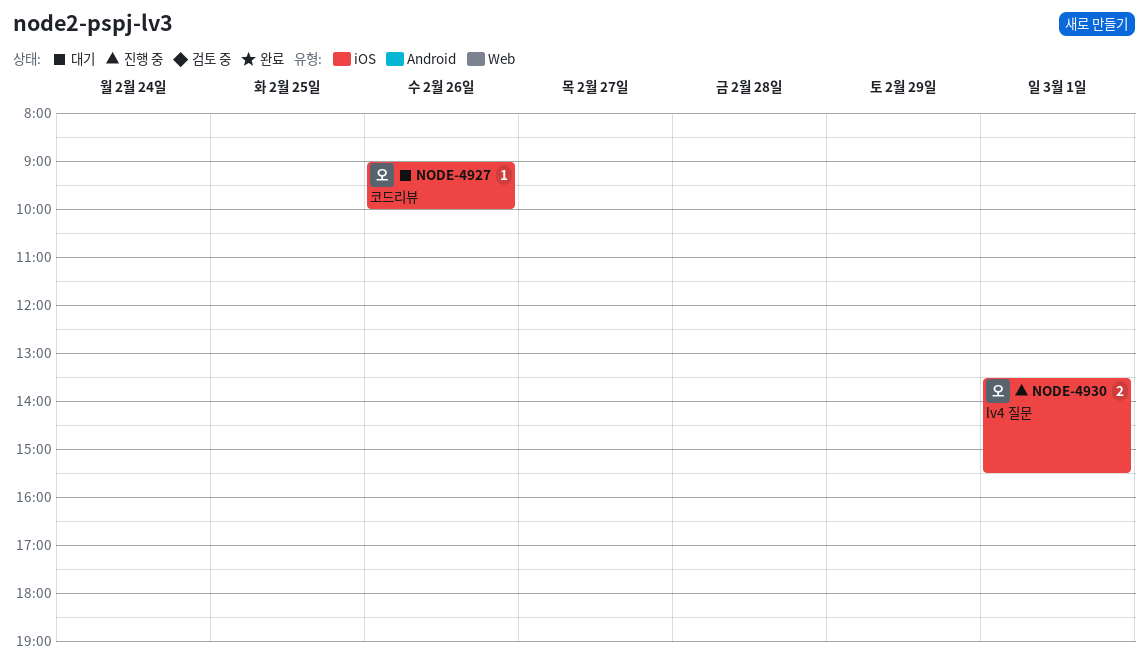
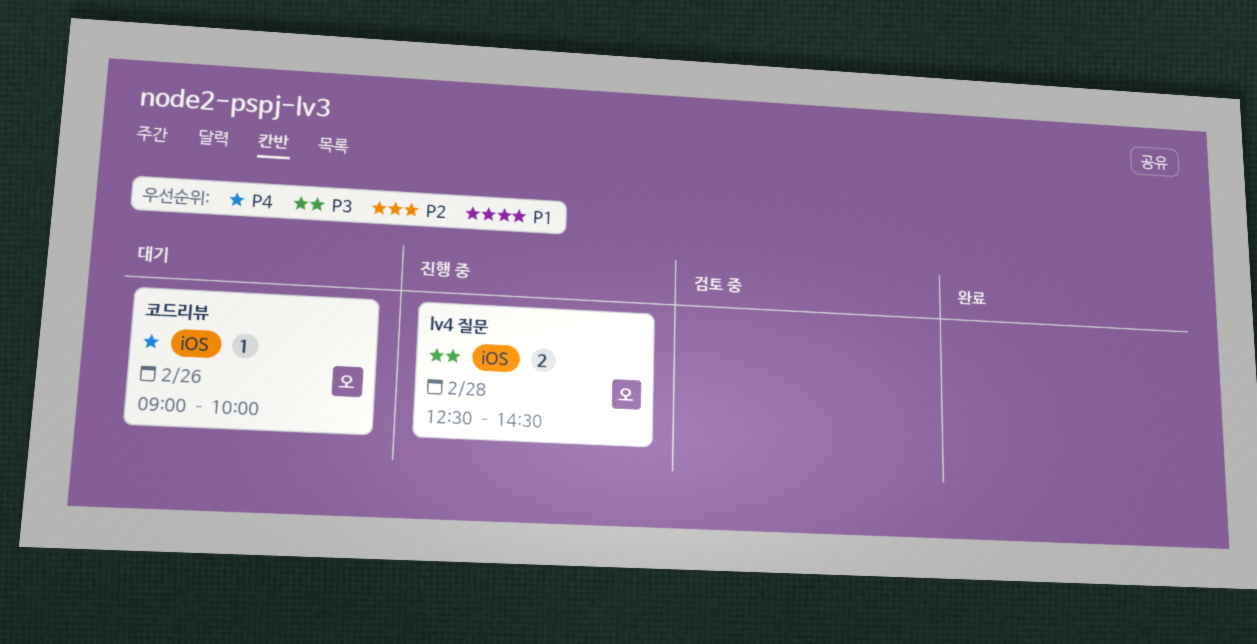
lv4 질문, day: Mar 1 -> Feb 28
lv4 질문, begins: 13:30 -> 12:30
lv4 질문, ends: 15:30 -> 14:30

